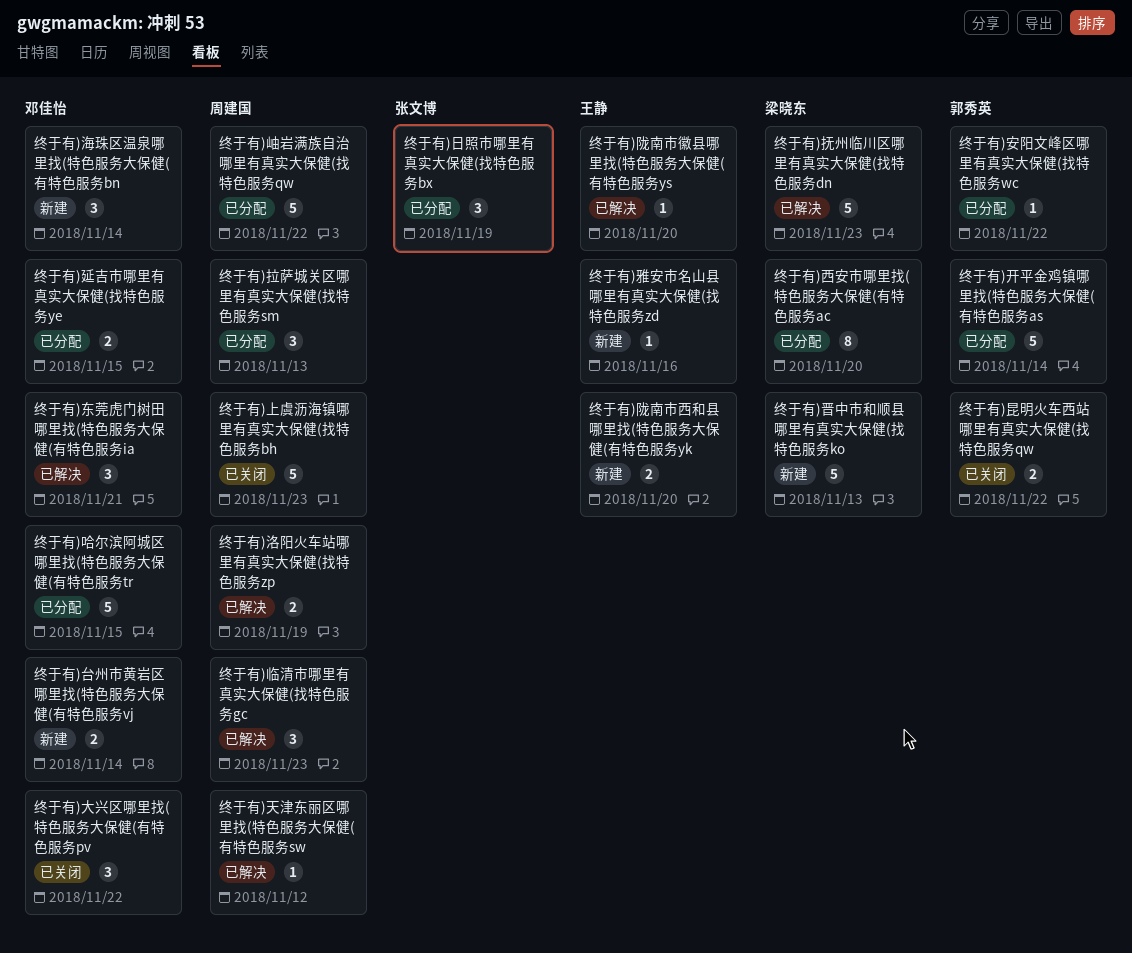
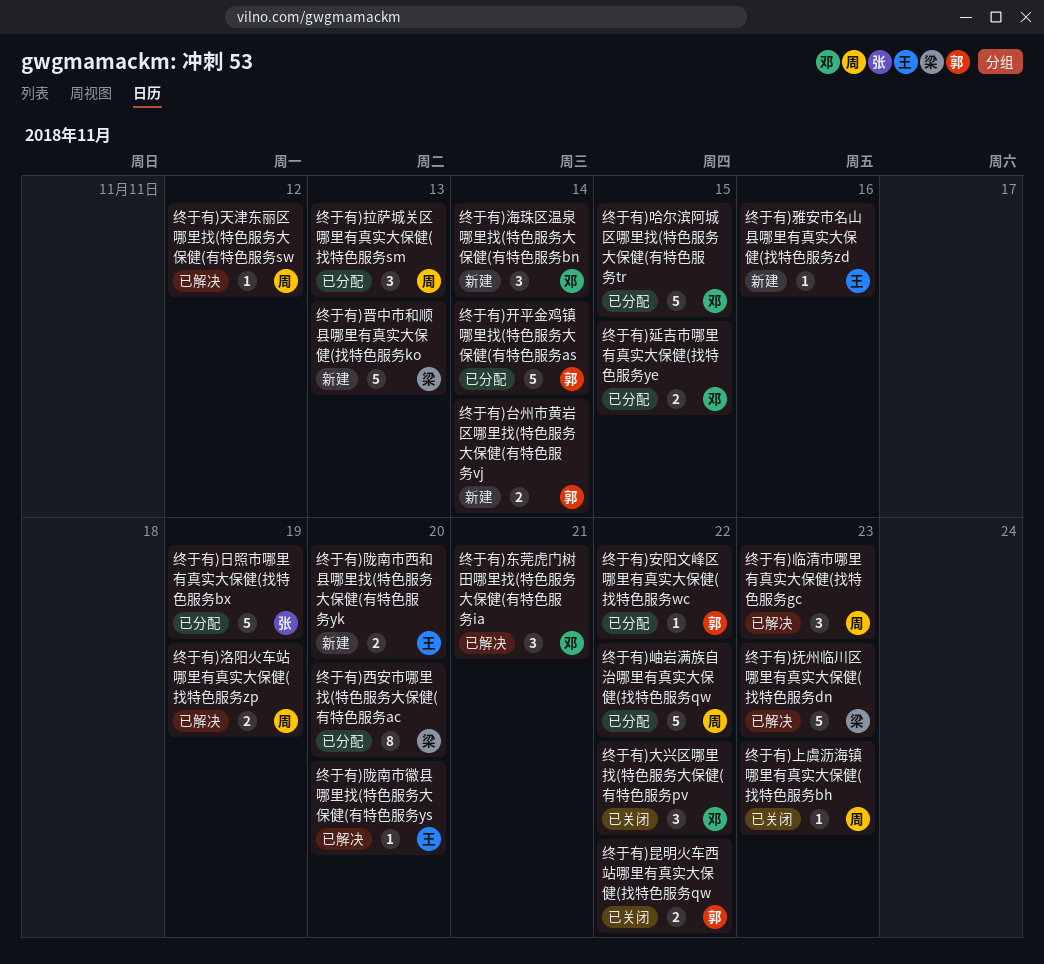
终于有)上虞沥海镇哪里有真实大保健(找特色服务bh, estimate: 5 -> 1
终于有)台州市黄岩区哪里找(特色服务大保健(有特色服务vj, owner: 邓佳怡 -> 郭秀英
终于有)日照市哪里有真实大保健(找特色服务bx, estimate: 3 -> 5

